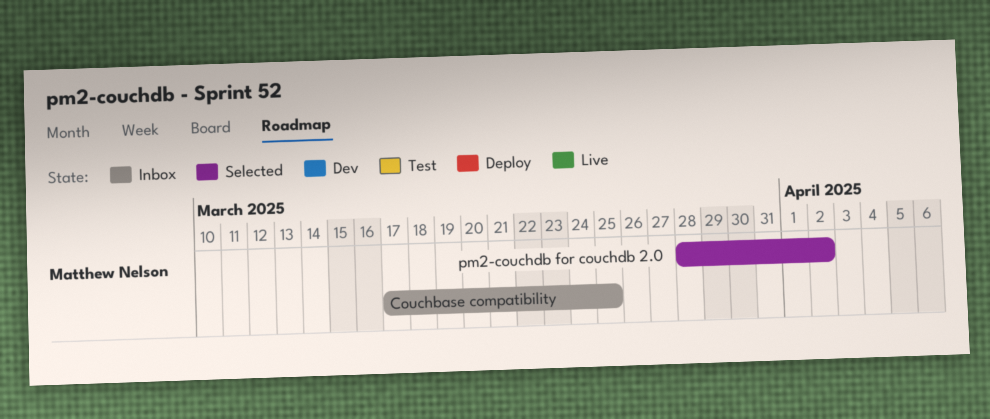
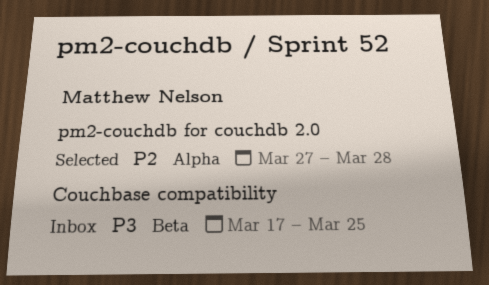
pm2-couchdb for couchdb 2.0, start: Mar 28 -> Mar 27
pm2-couchdb for couchdb 2.0, due: Apr 2 -> Mar 28

